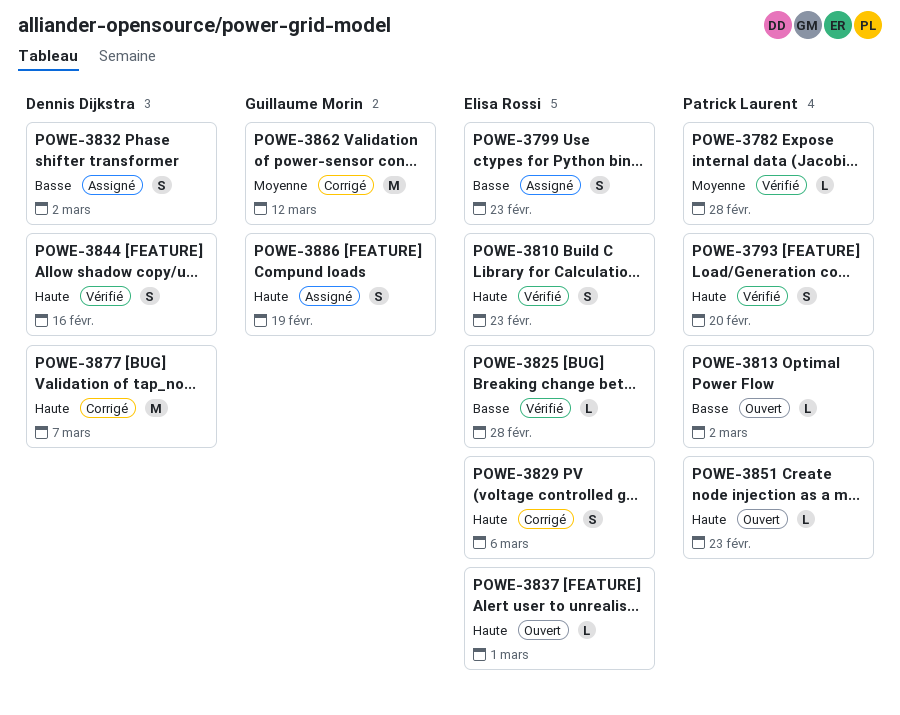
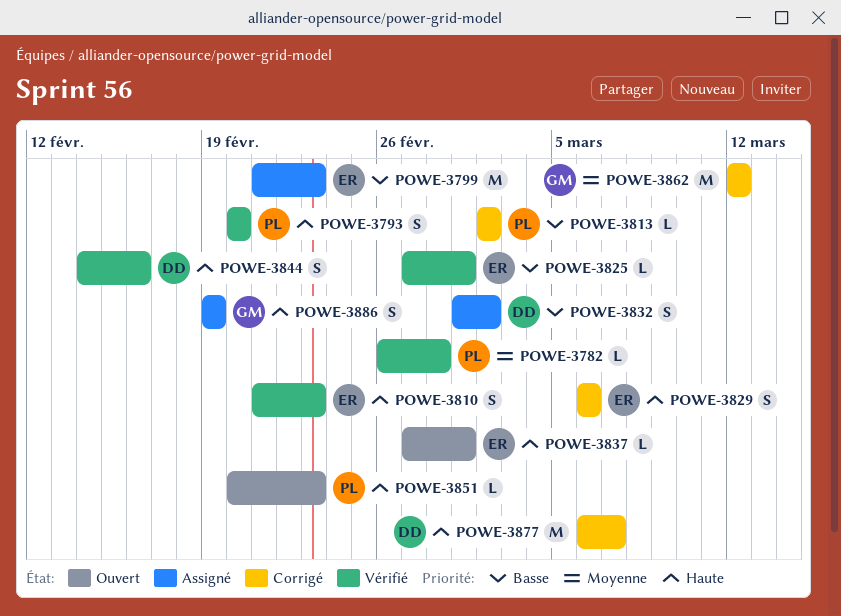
POWE-3799, estimate: S -> M
POWE-3813, status: Ouvert -> Corrigé
POWE-3825, due: Feb 28 -> Mar 1

